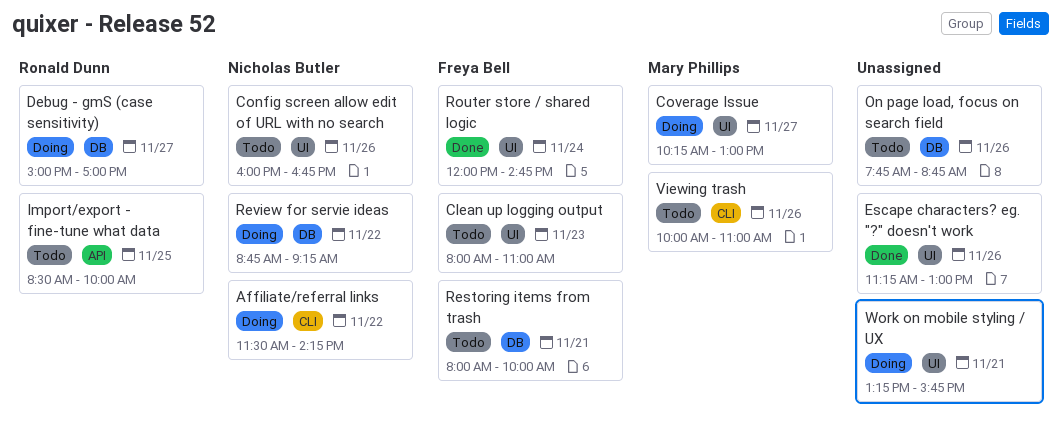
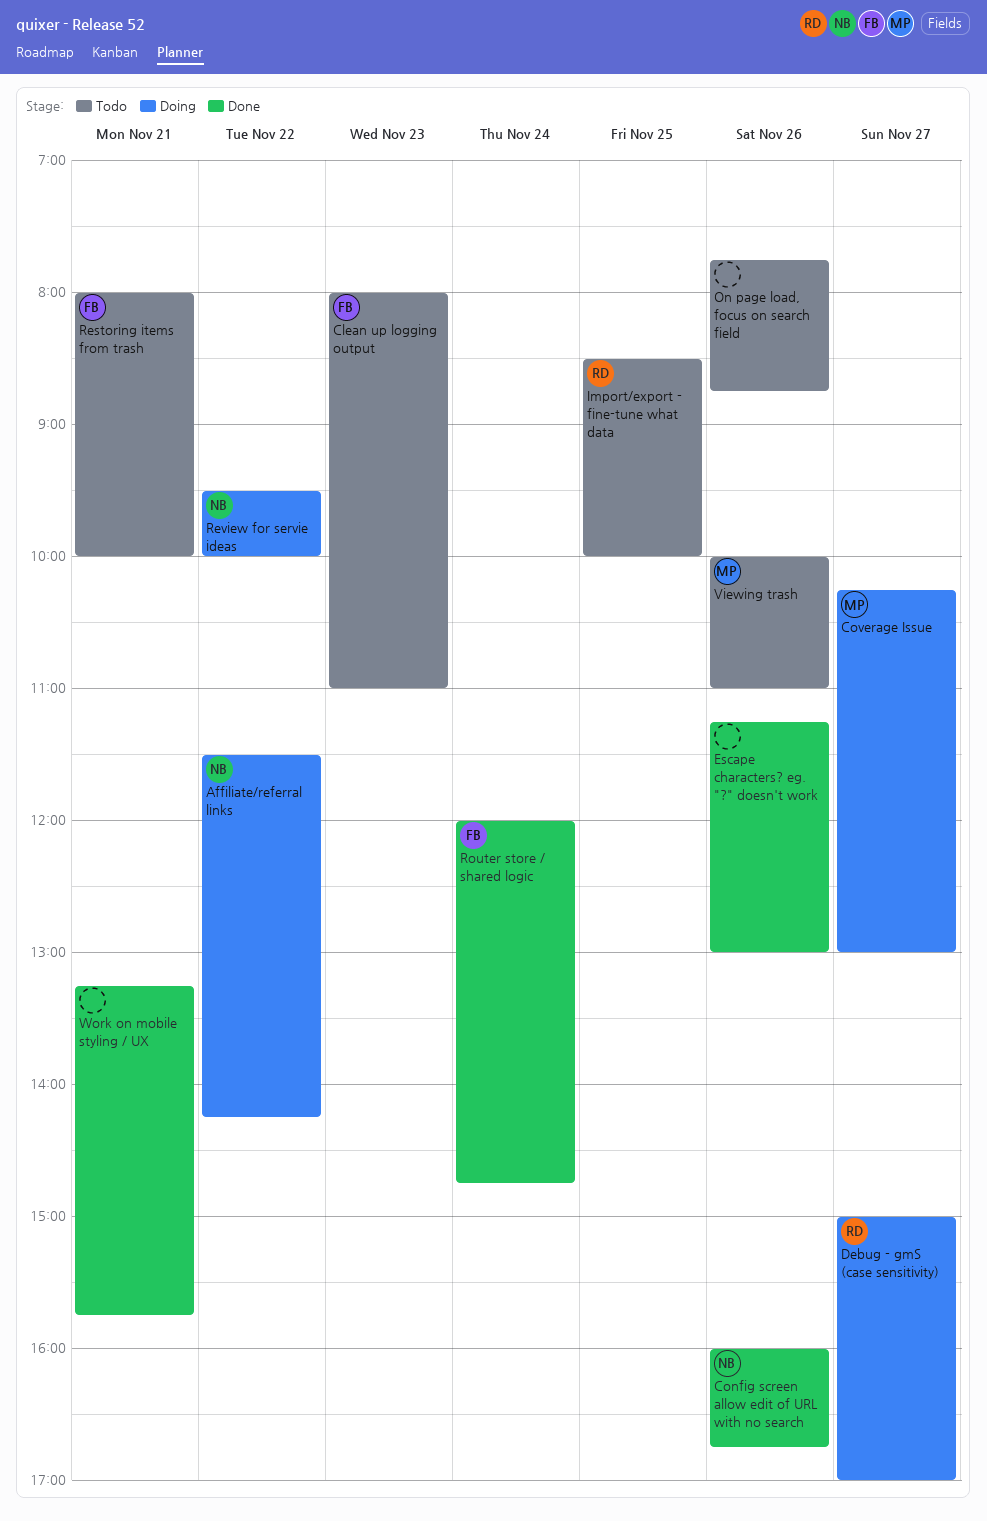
Config screen allow edit of URL with no search, status: Todo -> Done
Review for servie ideas, begins: 08:45 -> 09:30
Review for servie ideas, ends: 09:15 -> 10:00
Work on mobile styling / UX, status: Doing -> Done

